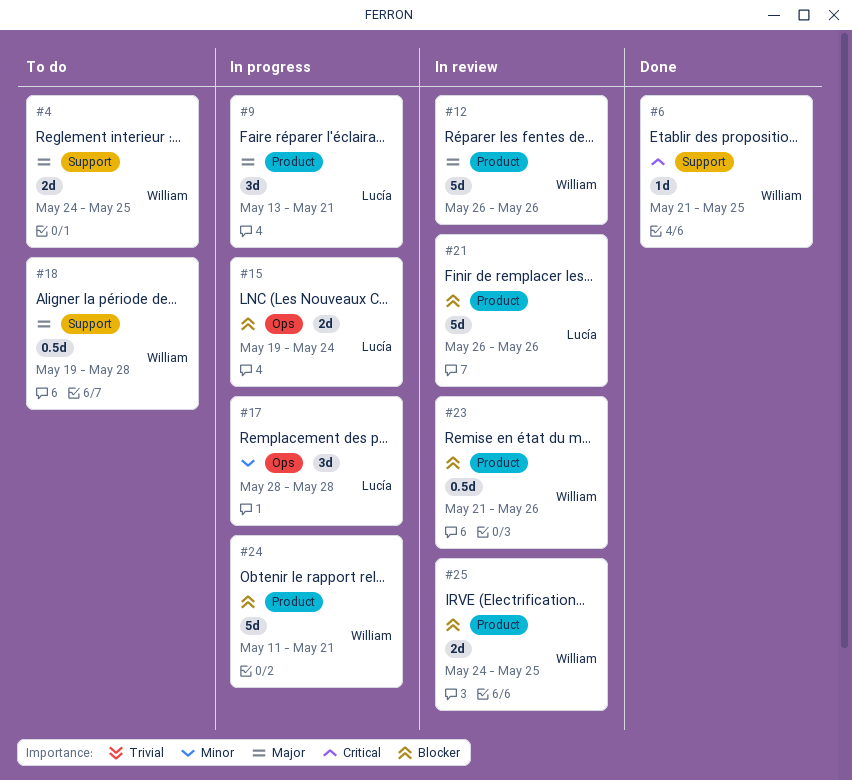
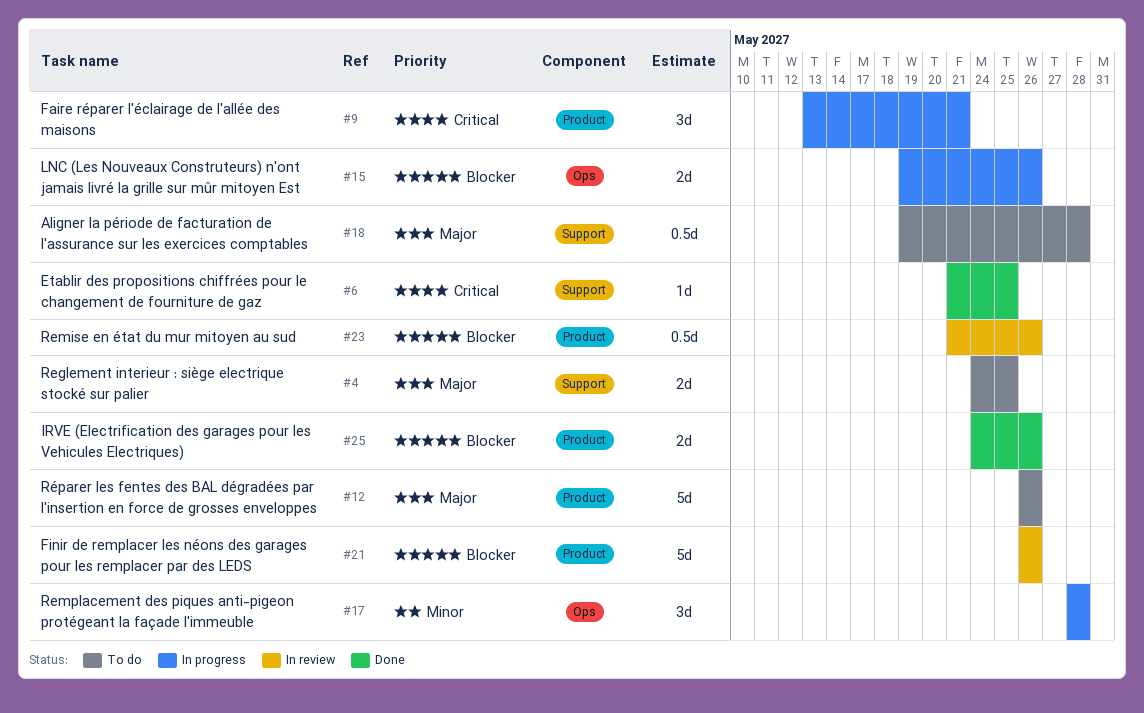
#9, priority: Major -> Critical
#12, status: In review -> To do
#15, due: May 24 -> May 26
#24: present -> none
#25, status: In review -> Done
#25, due: May 25 -> May 26

